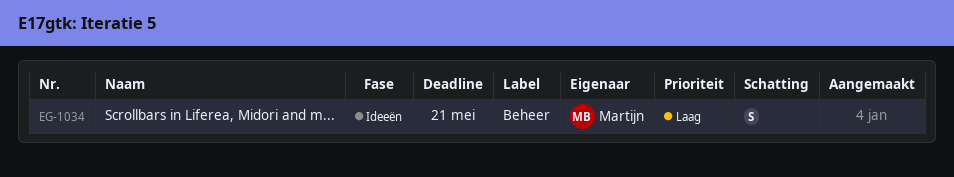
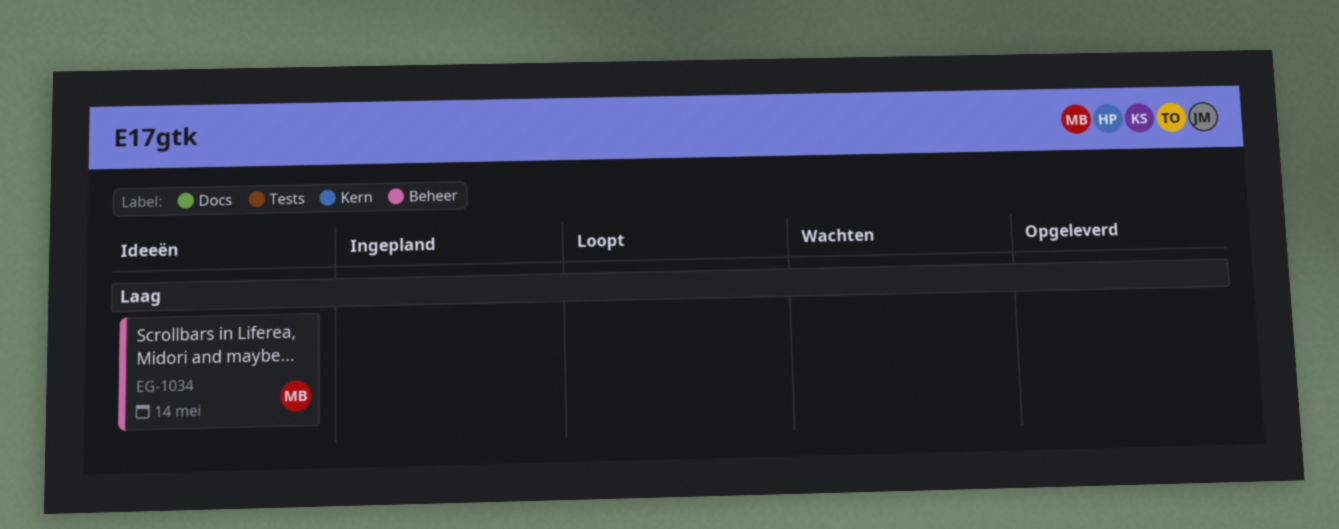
EG-1034, due: May 21 -> May 14

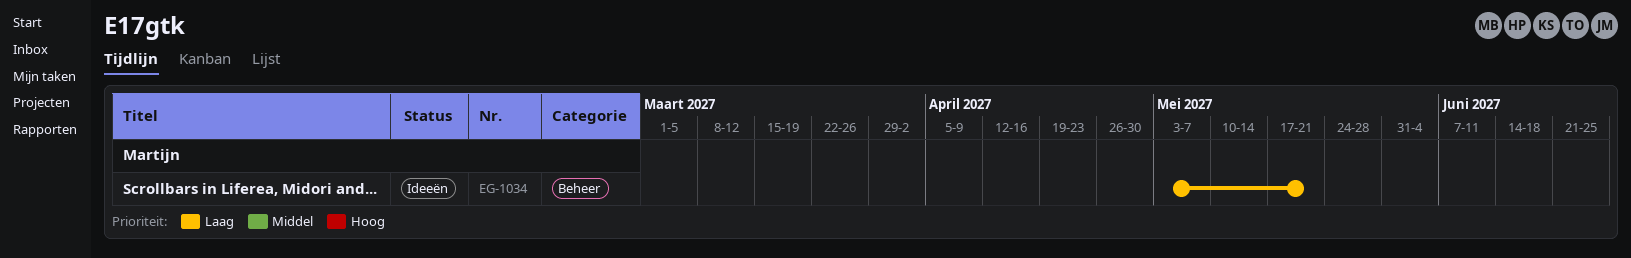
EG-1034, due: May 14 -> May 21

